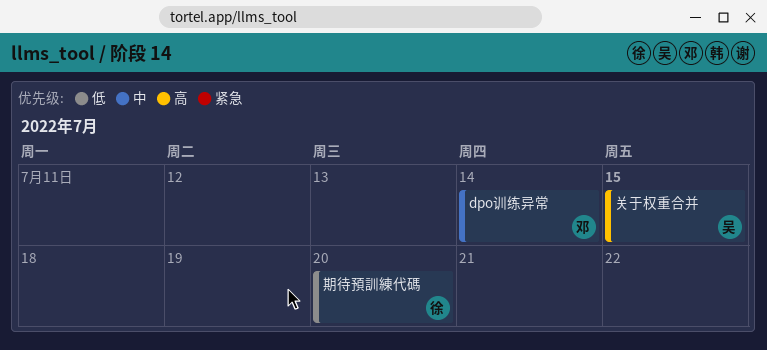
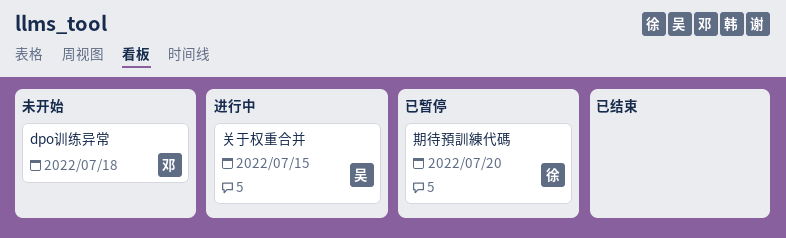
dpo训练异常, due: Jul 14 -> Jul 18

